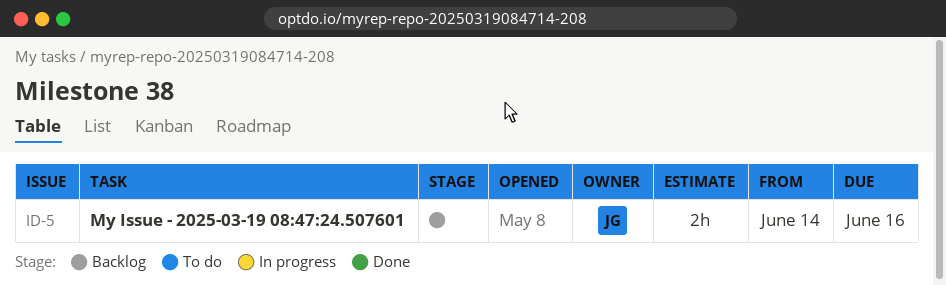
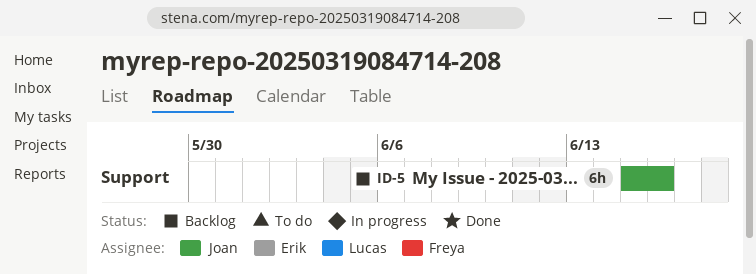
ID-5, estimate: 2h -> 6h
ID-5, start: Jun 14 -> Jun 15

